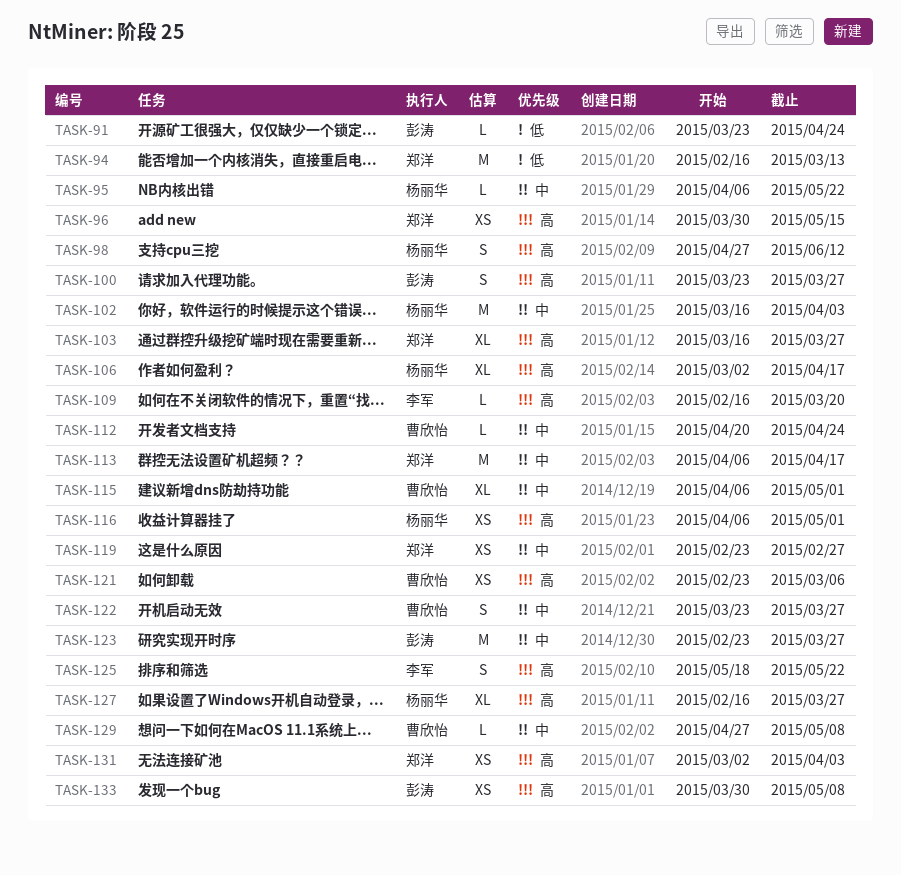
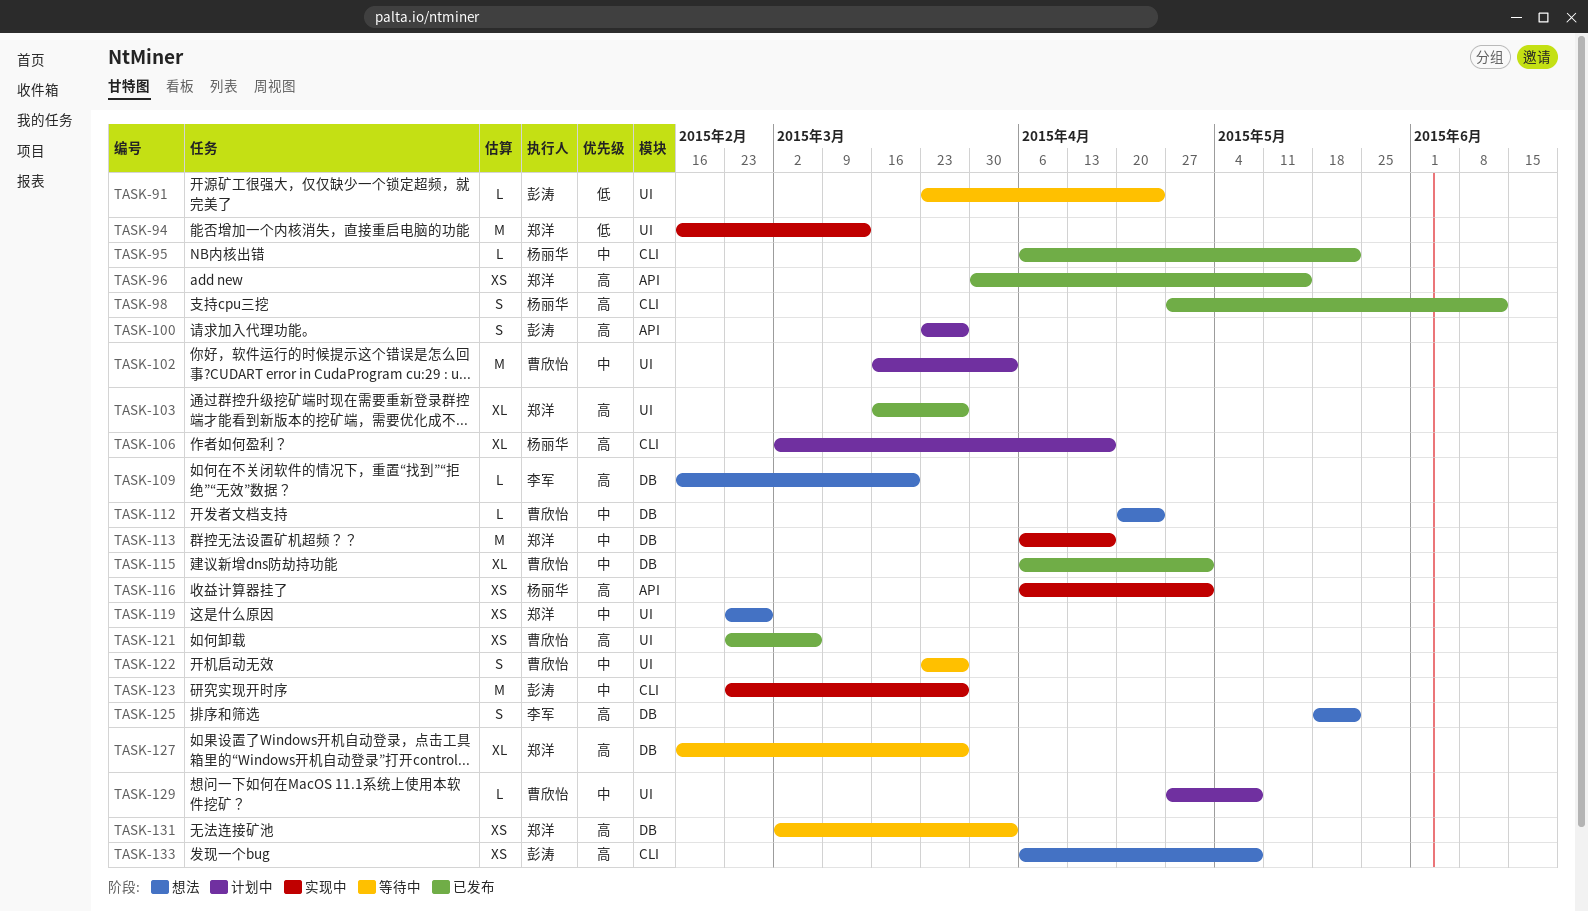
TASK-102, owner: 杨丽华 -> 曹欣怡
TASK-127, owner: 杨丽华 -> 郑洋
TASK-133, start: Mar 30 -> Apr 6

